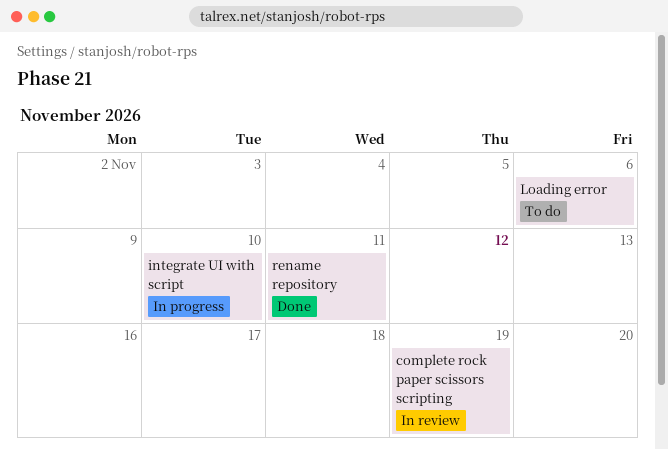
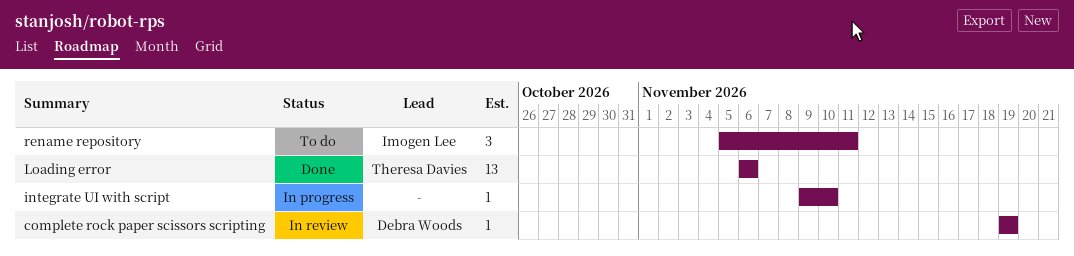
Loading error, status: To do -> Done
rename repository, status: Done -> To do

